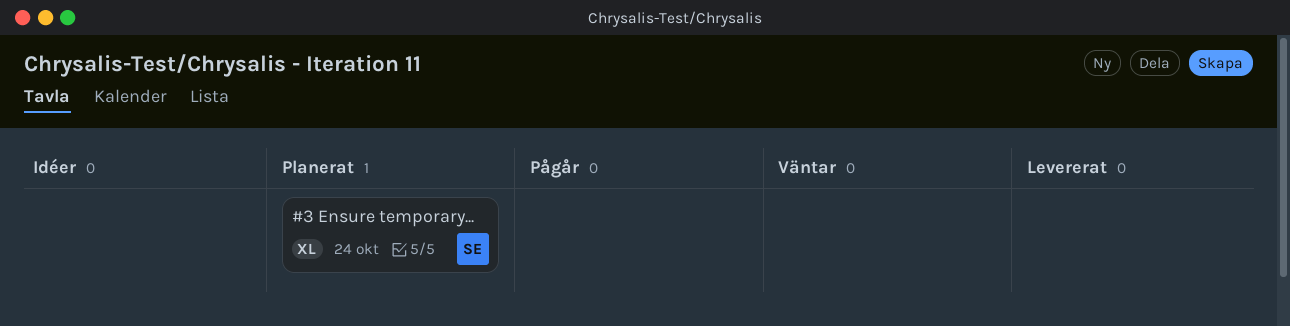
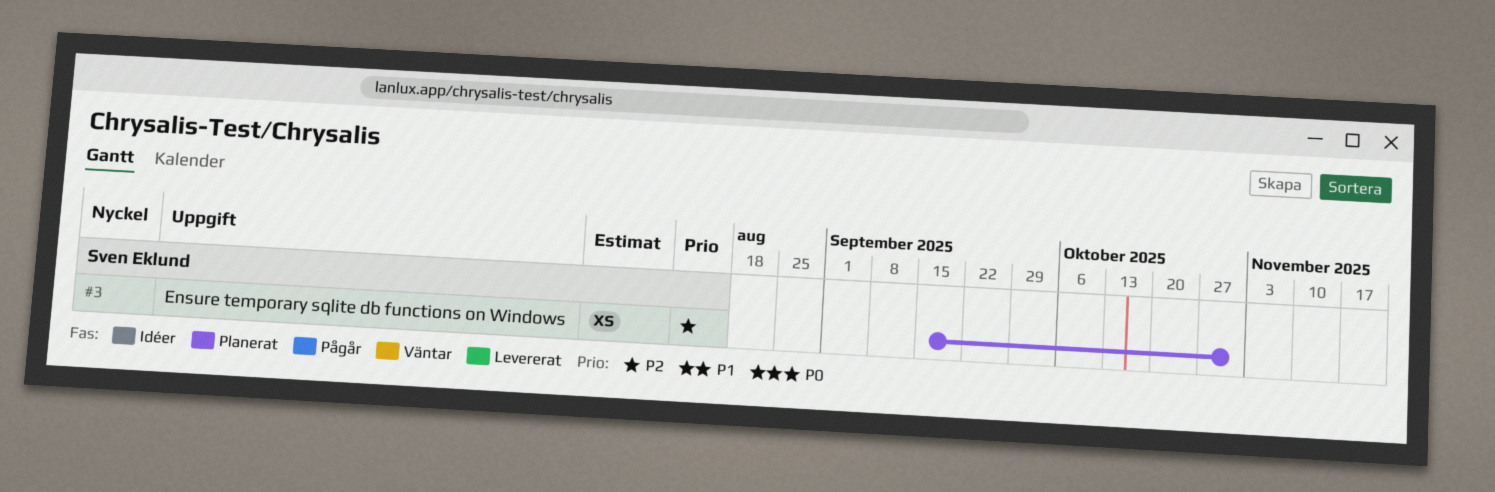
#3, estimate: XL -> XS
#3, due: Oct 24 -> Oct 31

